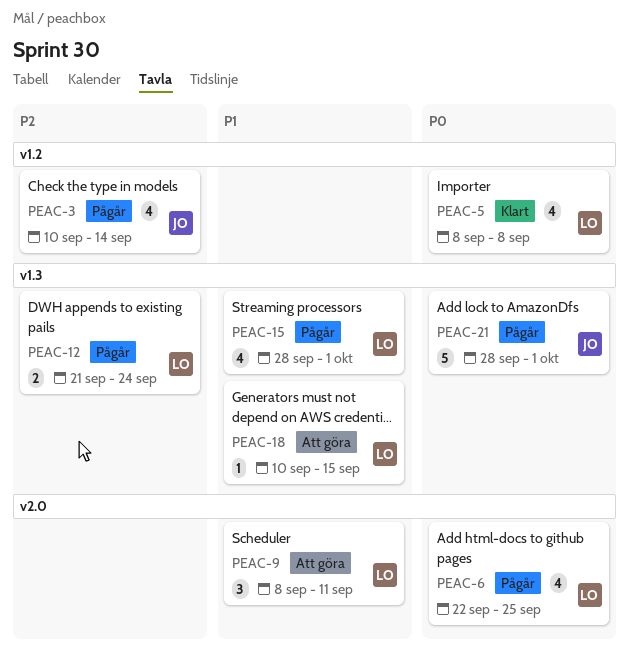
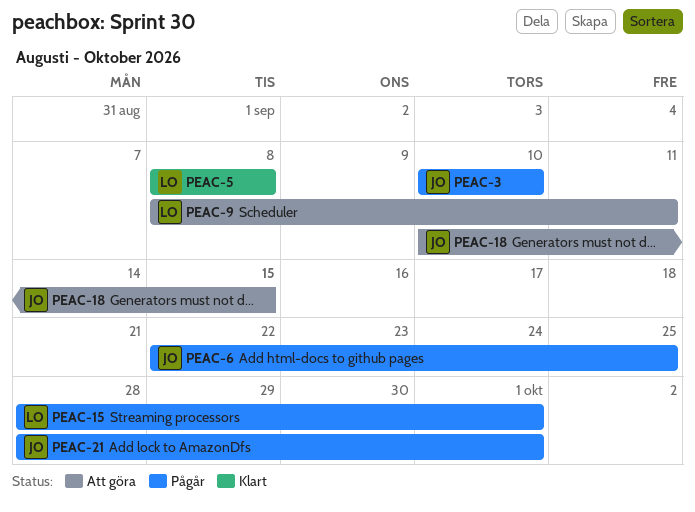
PEAC-3, due: Sep 14 -> Sep 10
PEAC-6, owner: LO -> JO
PEAC-12: present -> none
PEAC-18, owner: LO -> JO

